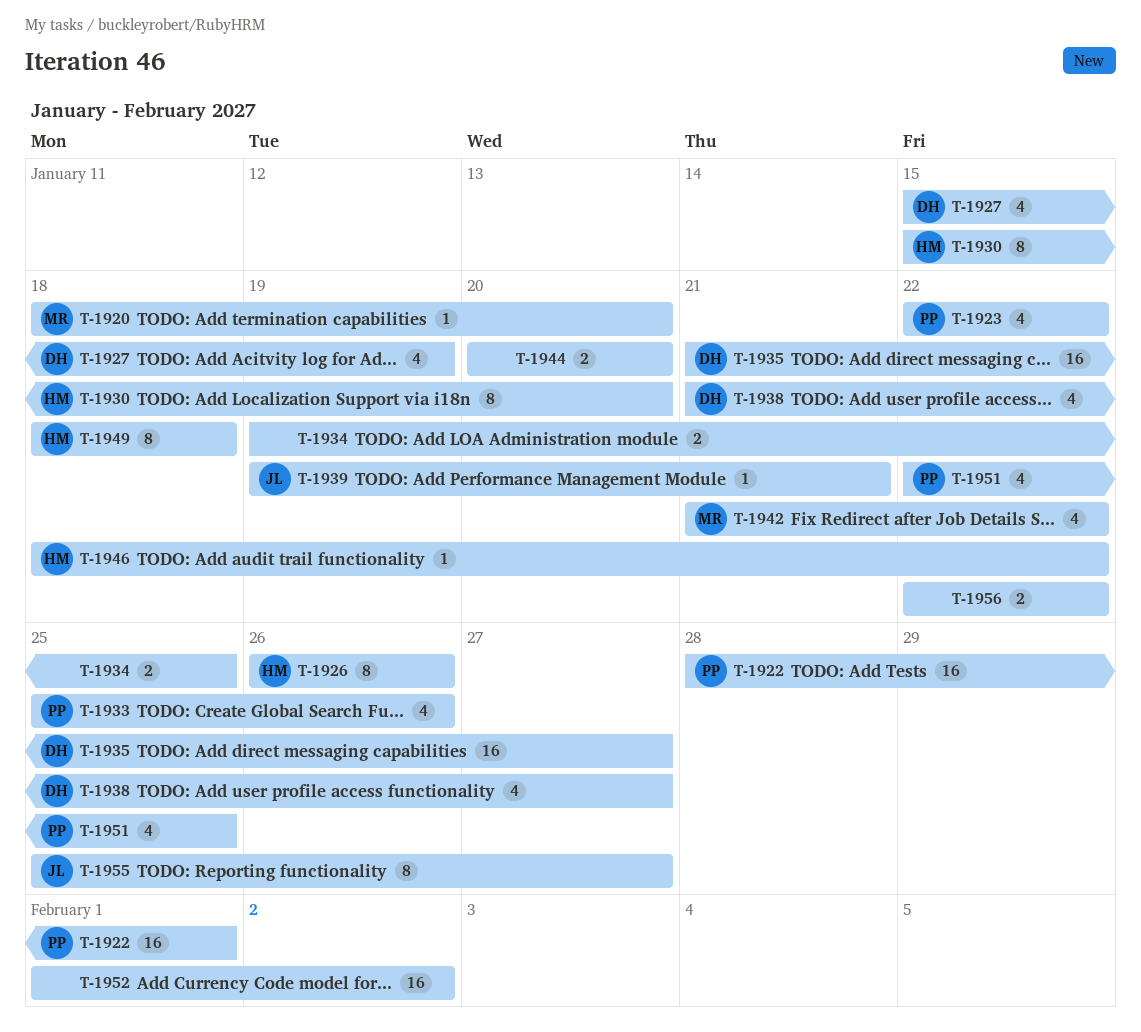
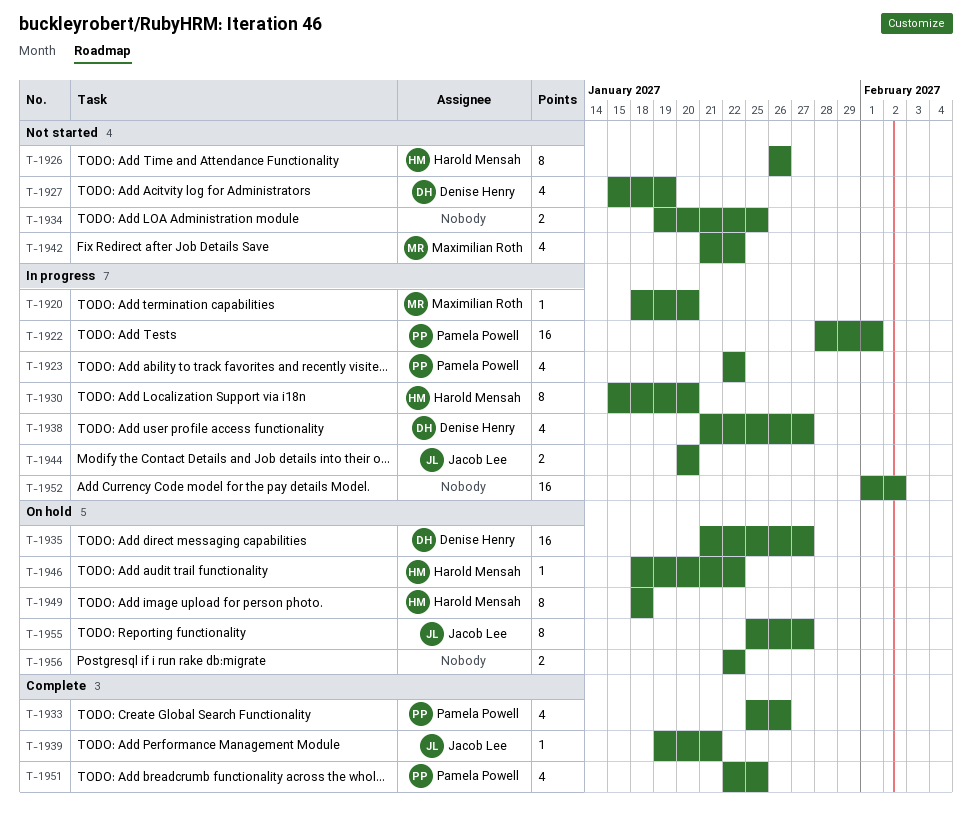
T-1944, owner: none -> Jacob Lee

